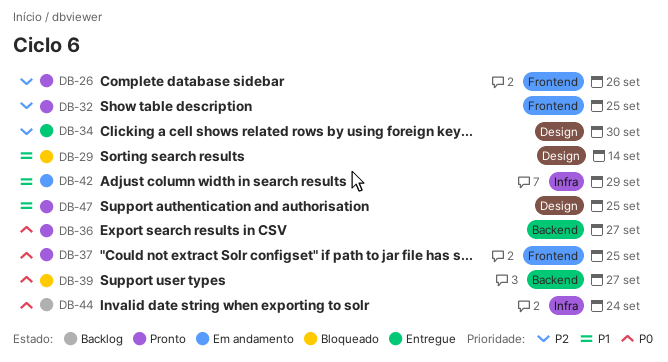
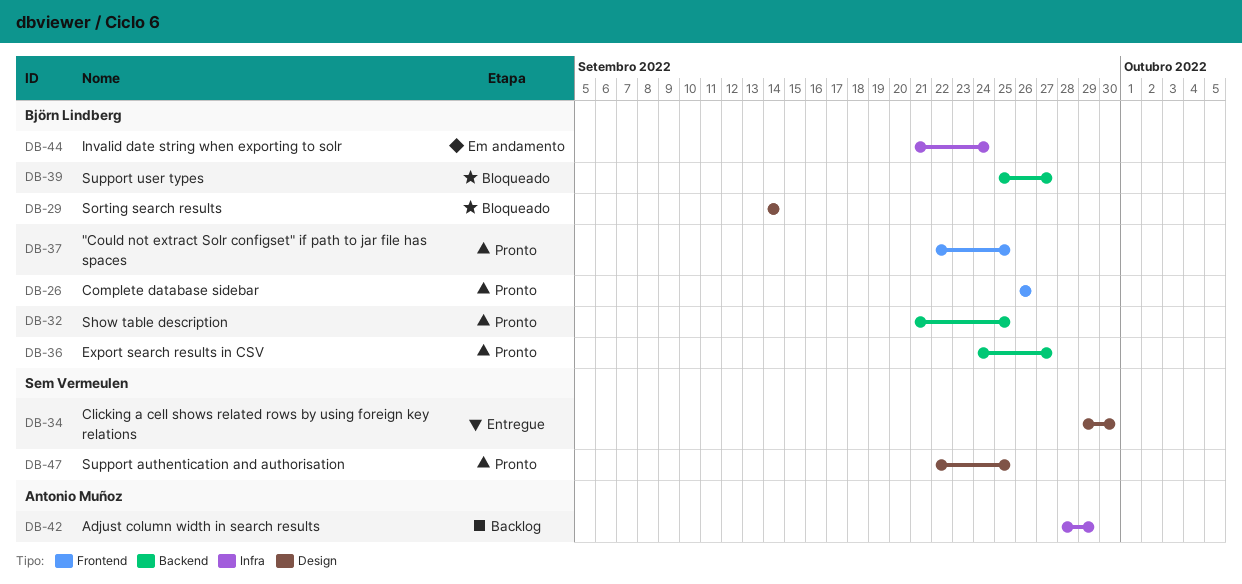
DB-32, label: Frontend -> Backend
DB-42, status: Em andamento -> Backlog
DB-44, status: Backlog -> Em andamento

